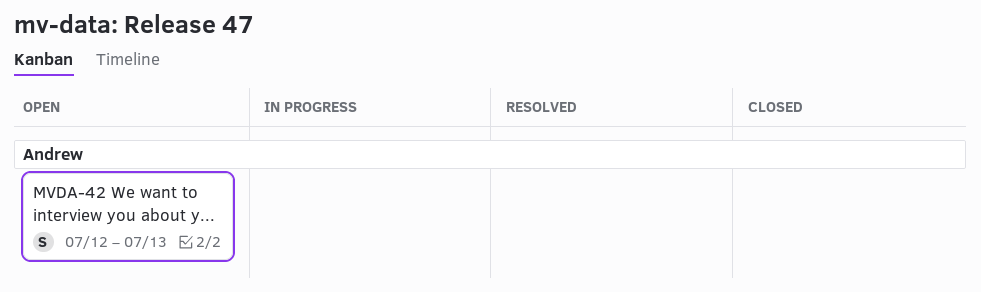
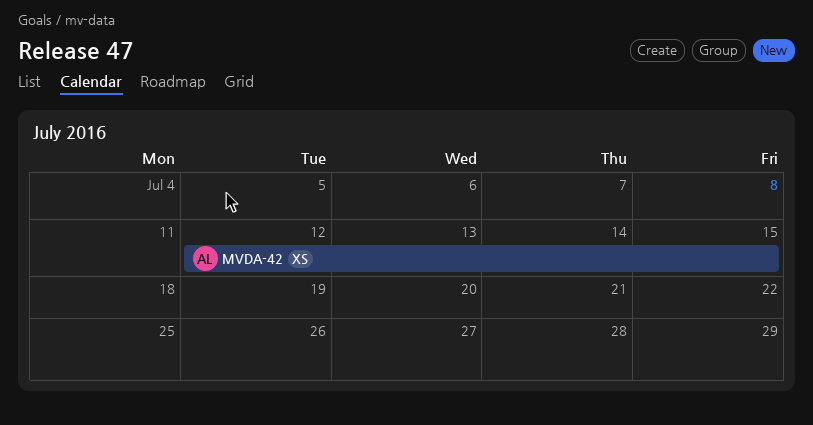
MVDA-42, estimate: S -> XS
MVDA-42, due: Jul 13 -> Jul 15

